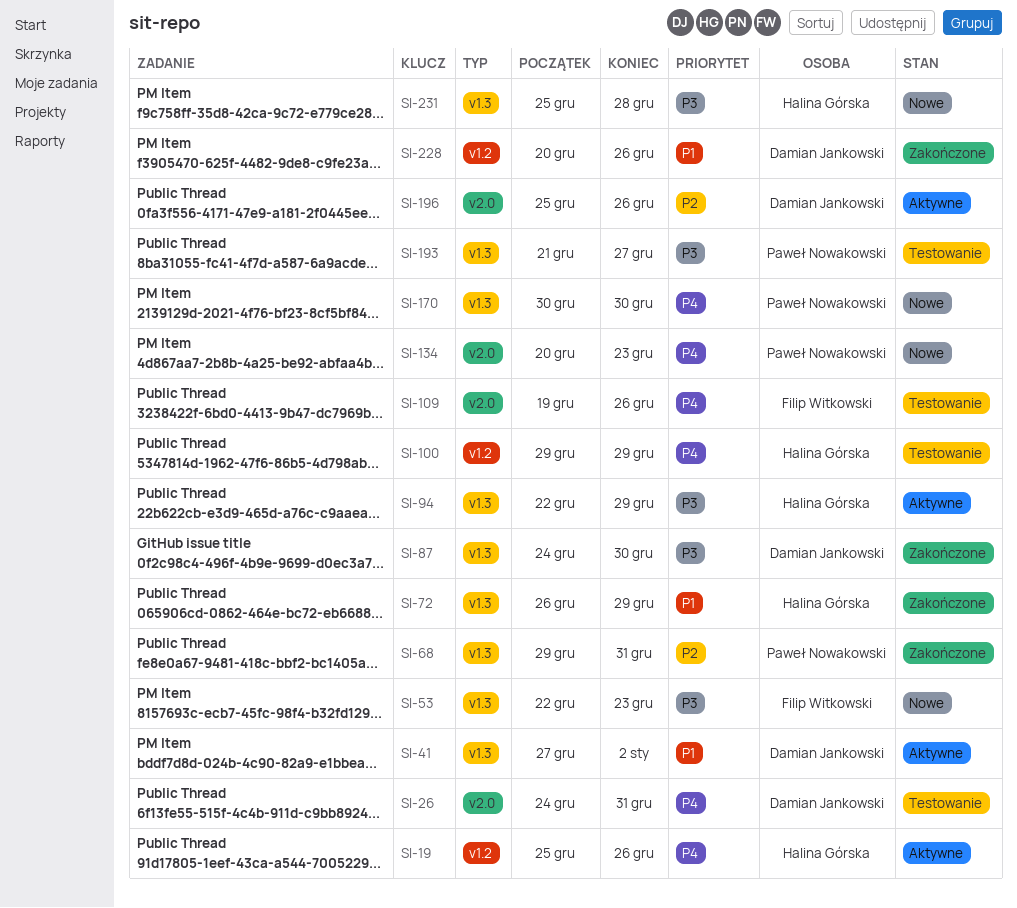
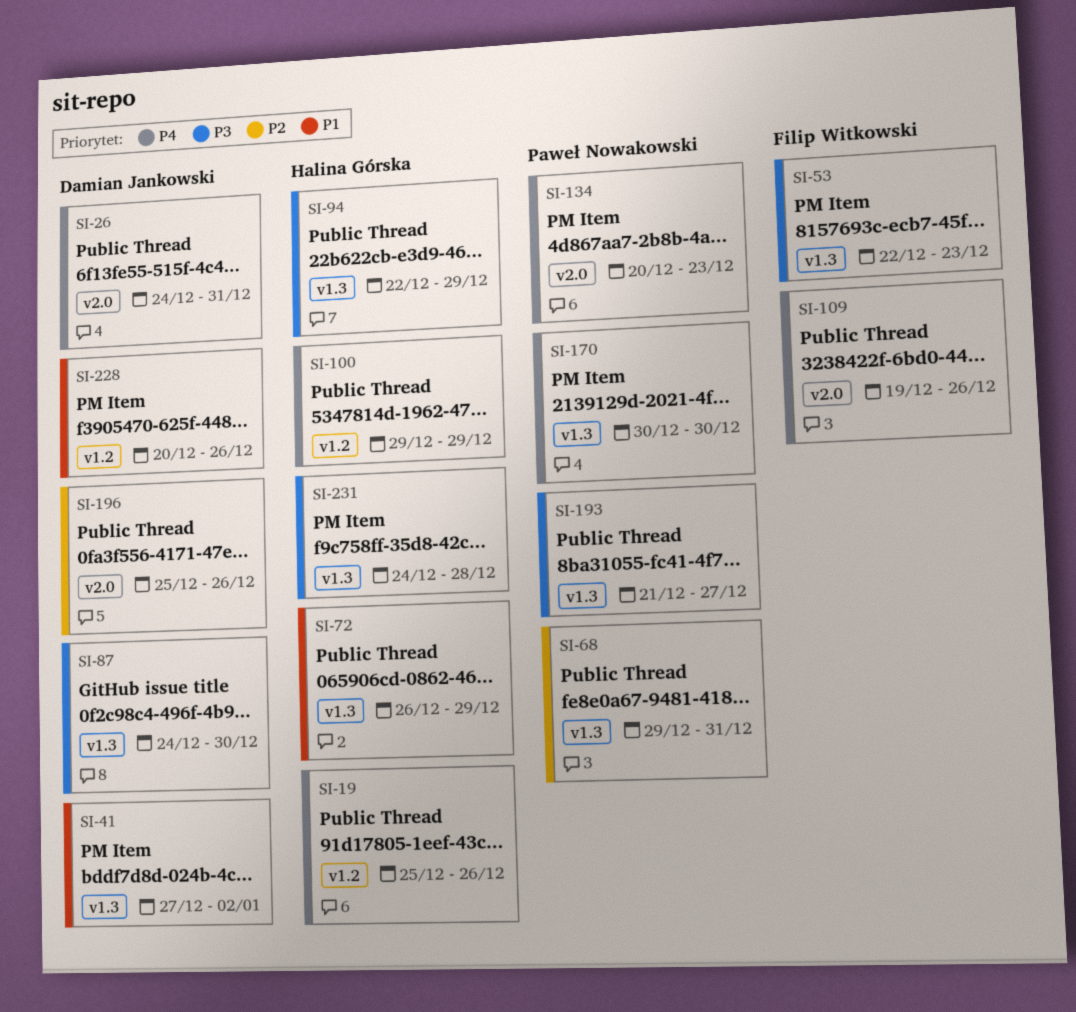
SI-231, start: Dec 25 -> Dec 24

